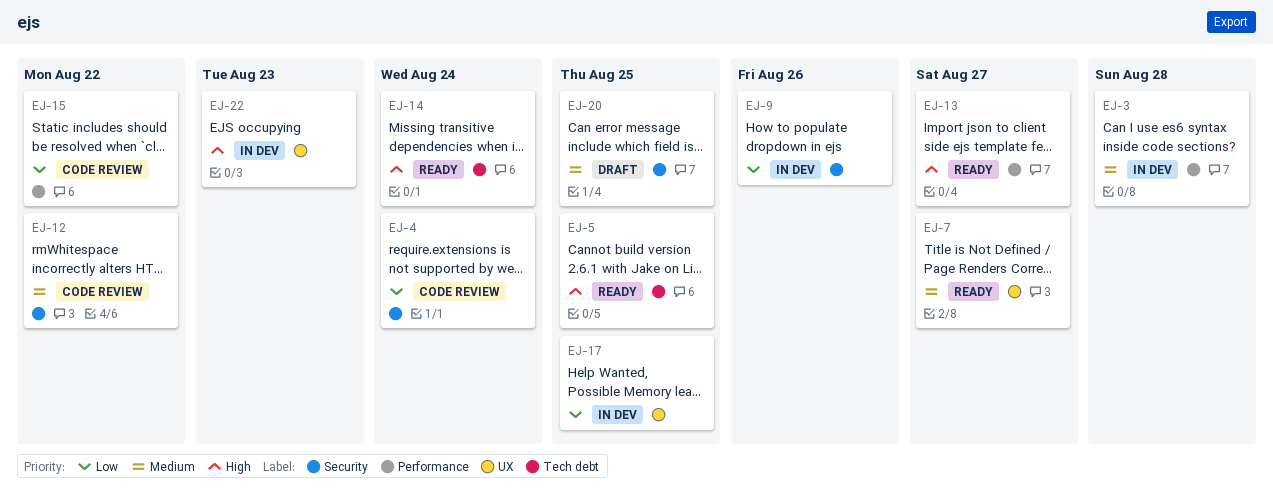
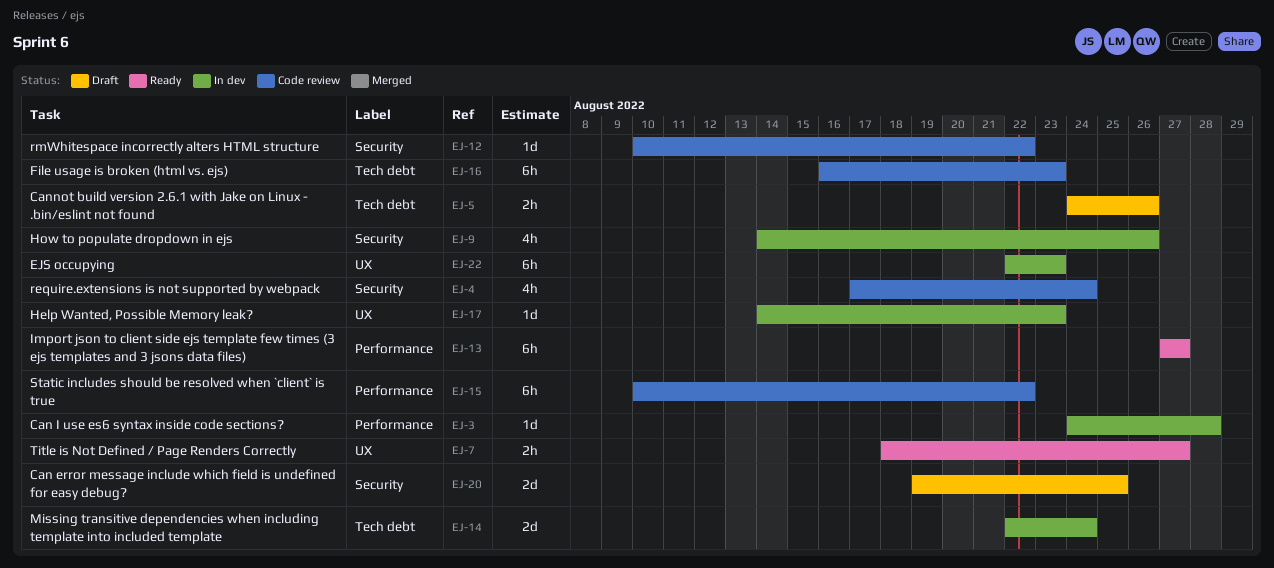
EJ-5, status: Ready -> Draft
EJ-5, due: Aug 25 -> Aug 26
EJ-14, status: Ready -> In dev
EJ-16: none -> present
EJ-17, due: Aug 25 -> Aug 23

